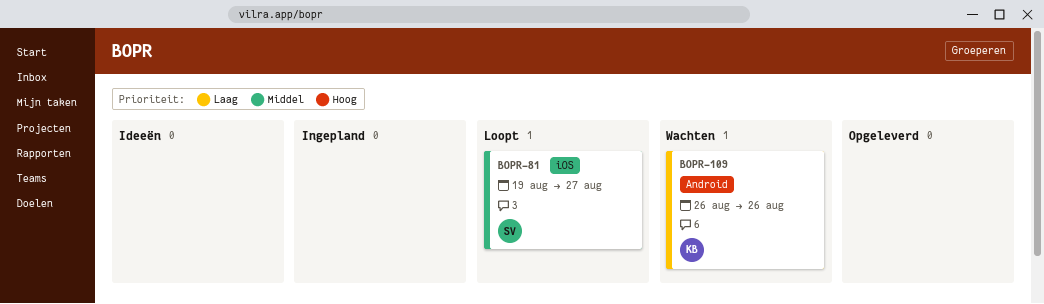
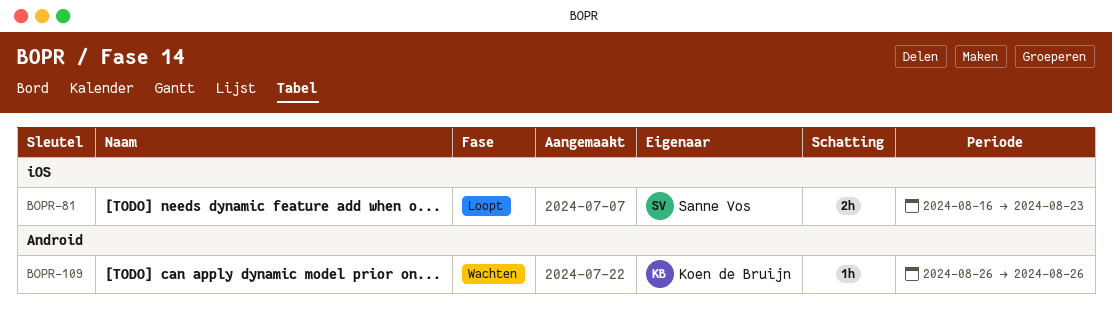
BOPR-81, start: Aug 19 -> Aug 16
BOPR-81, due: Aug 27 -> Aug 23

